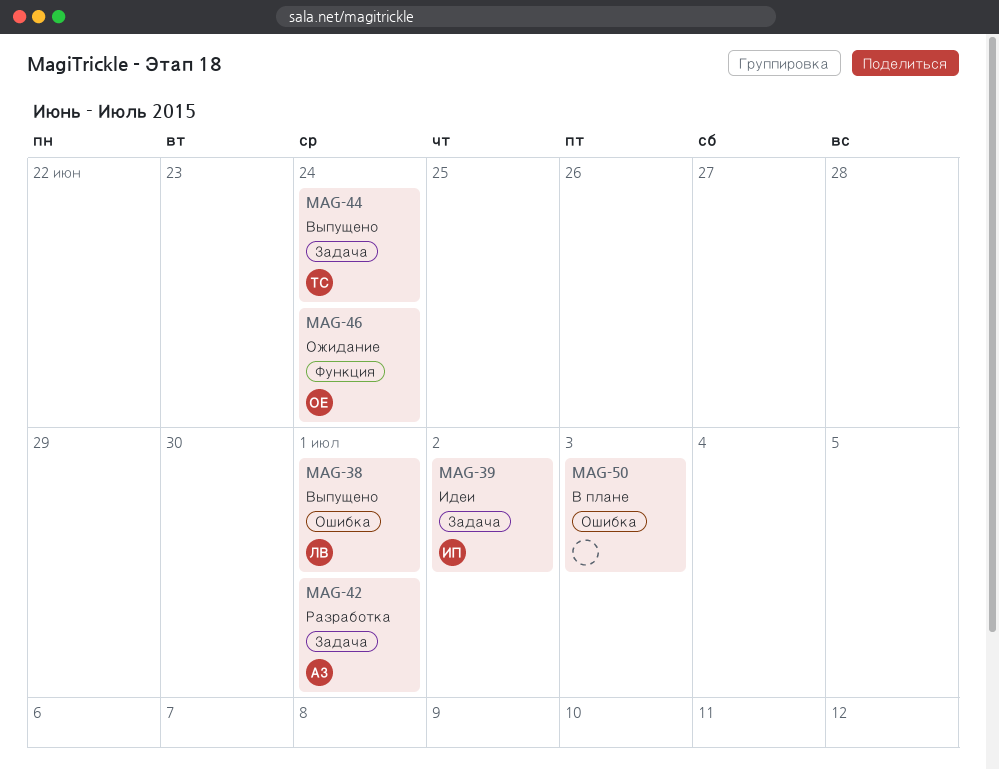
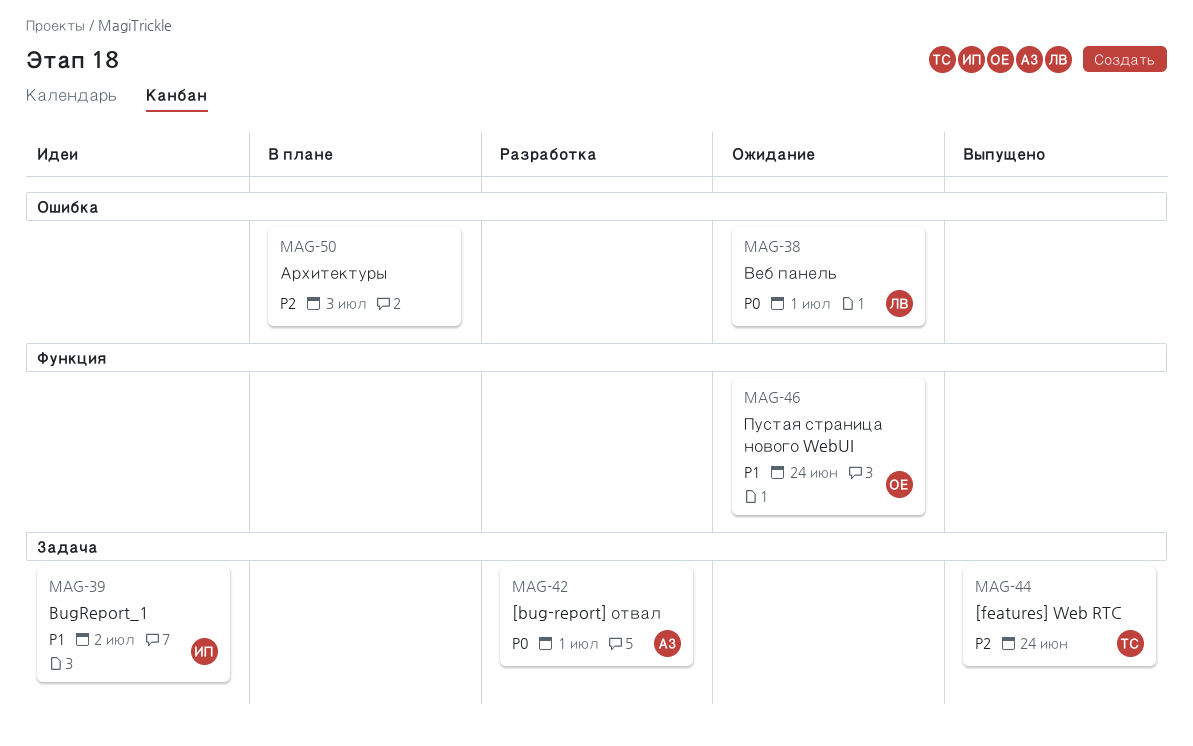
MAG-38, status: Выпущено -> Ожидание

